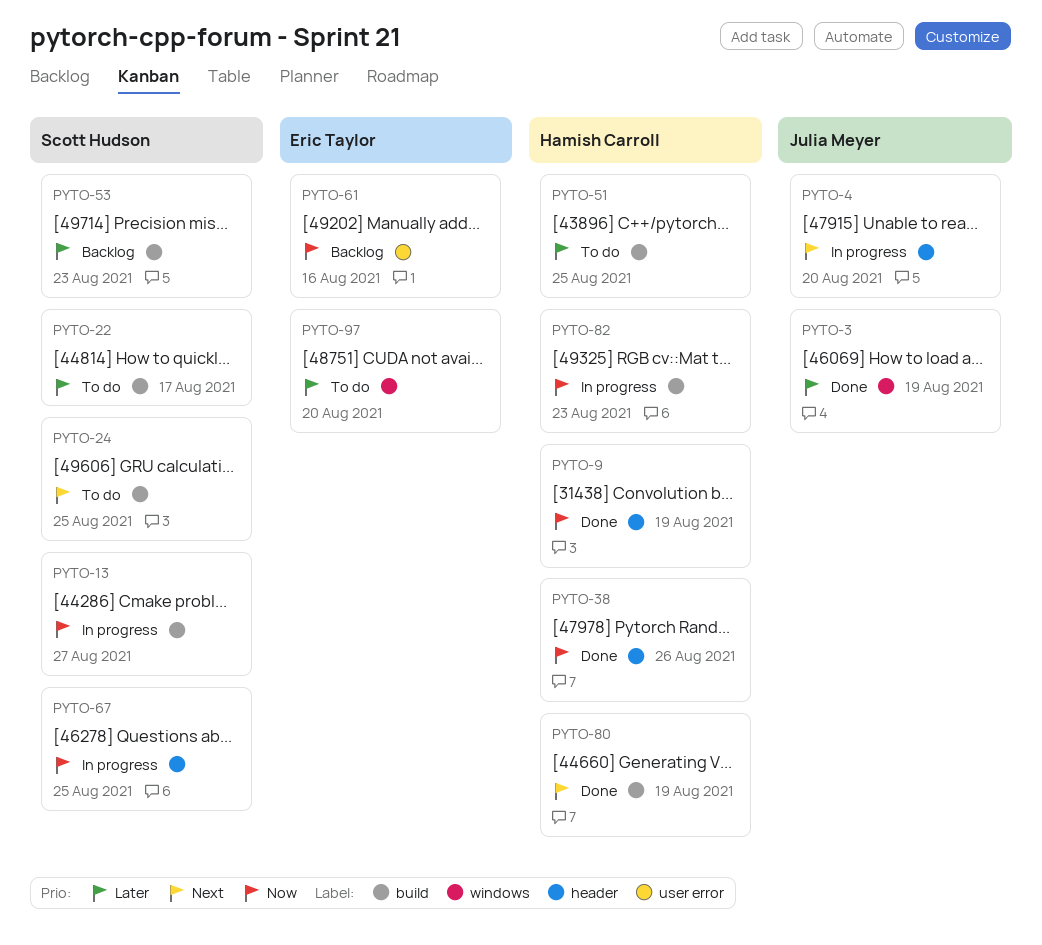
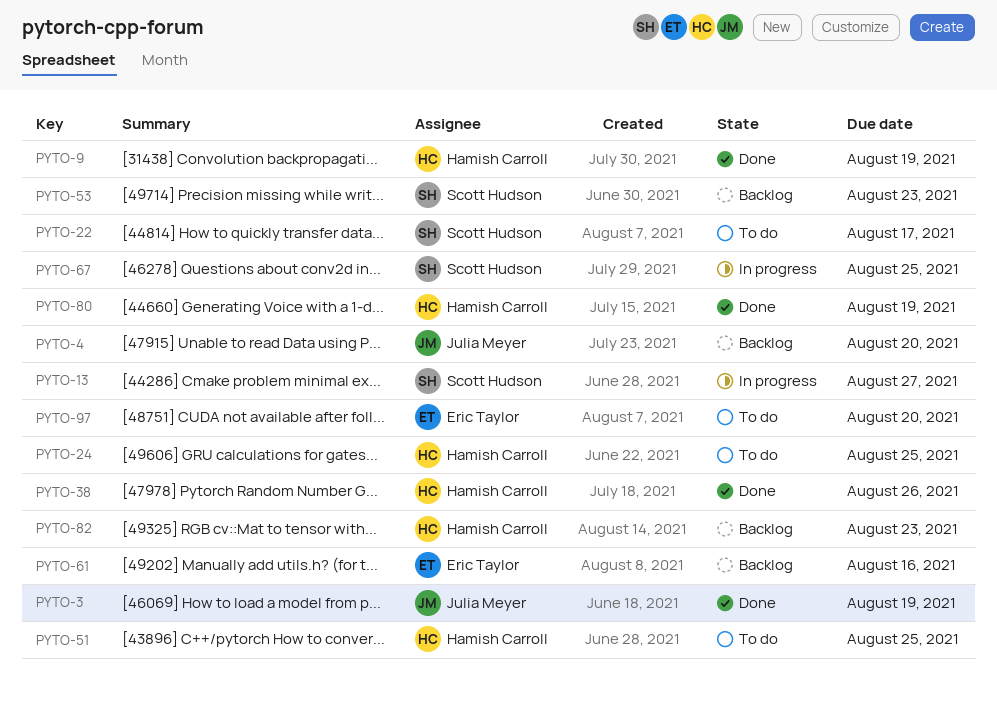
PYTO-4, status: In progress -> Backlog
PYTO-24, owner: Scott Hudson -> Hamish Carroll
PYTO-82, status: In progress -> Backlog

